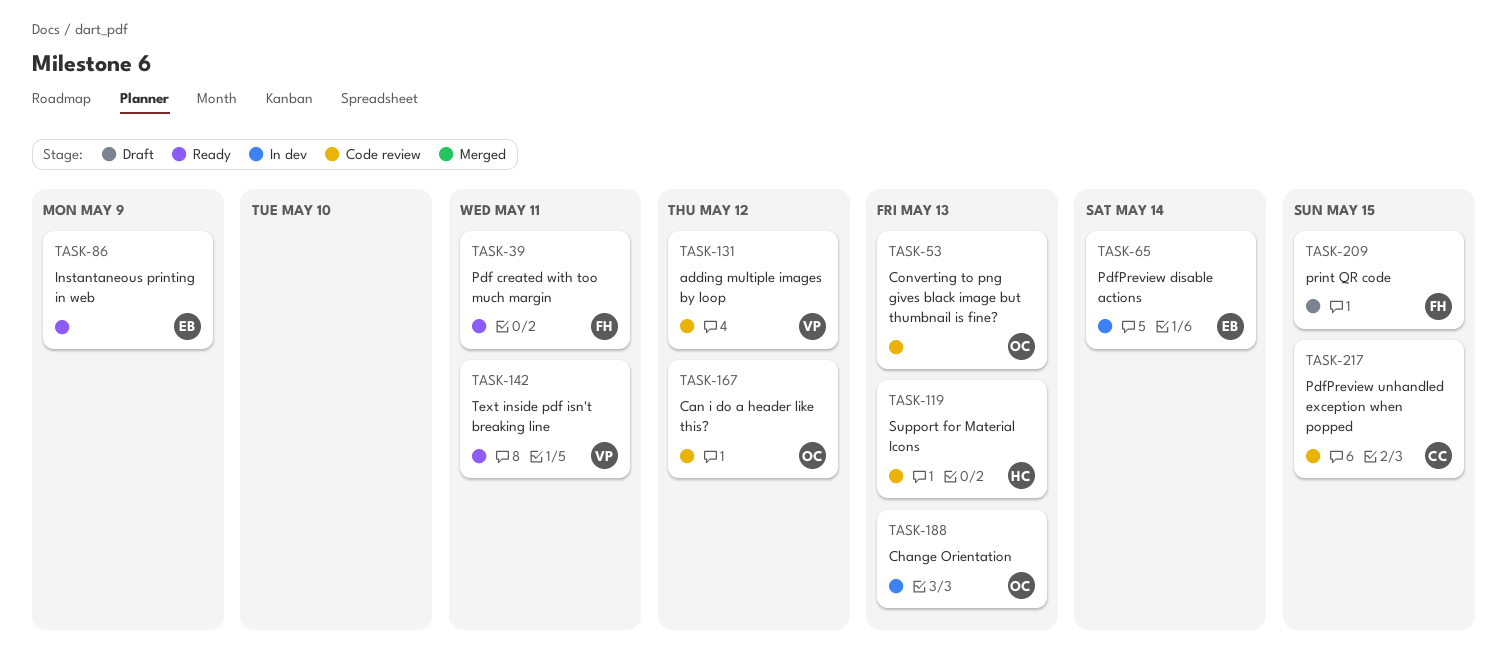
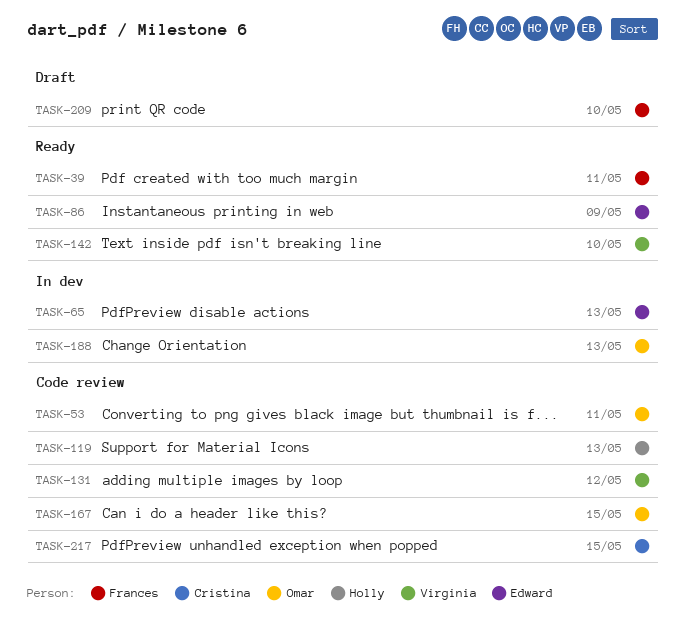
TASK-53, due: May 13 -> May 11
TASK-65, due: May 14 -> May 13
TASK-142, due: May 11 -> May 10
TASK-167, due: May 12 -> May 15
TASK-209, due: May 15 -> May 10

